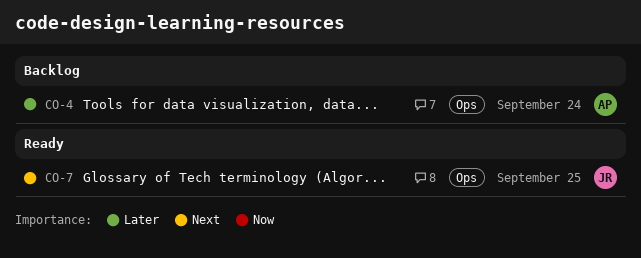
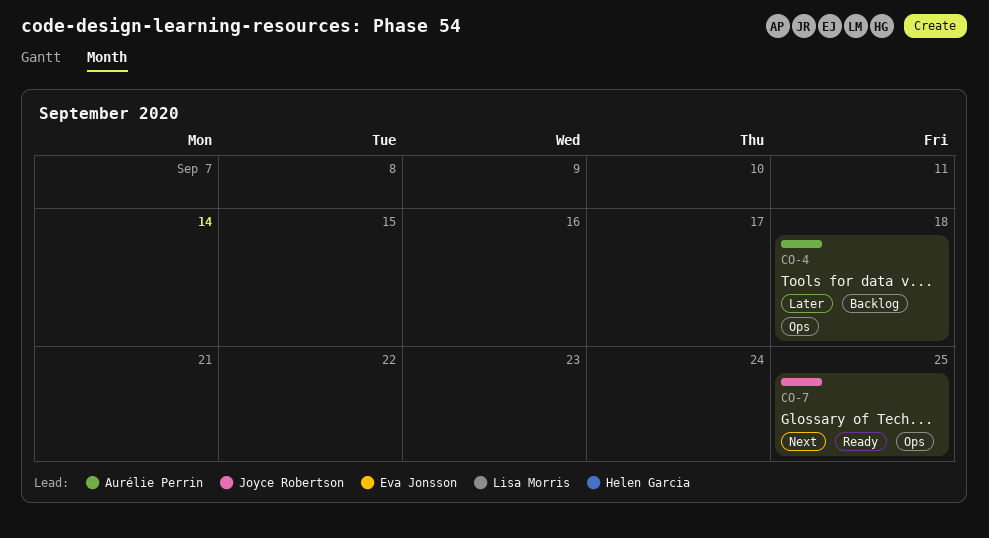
CO-4, due: Sep 24 -> Sep 18

